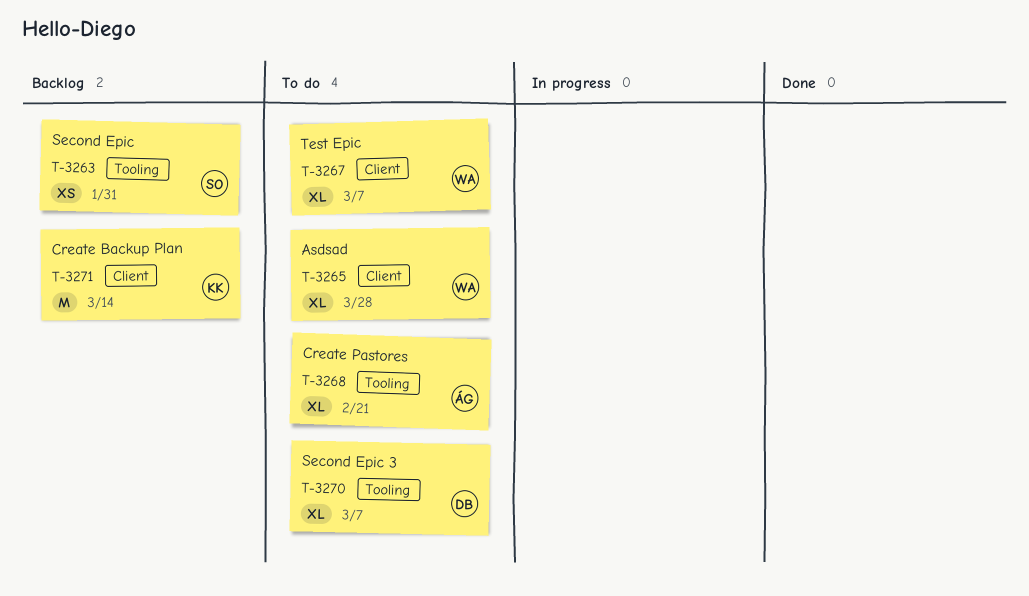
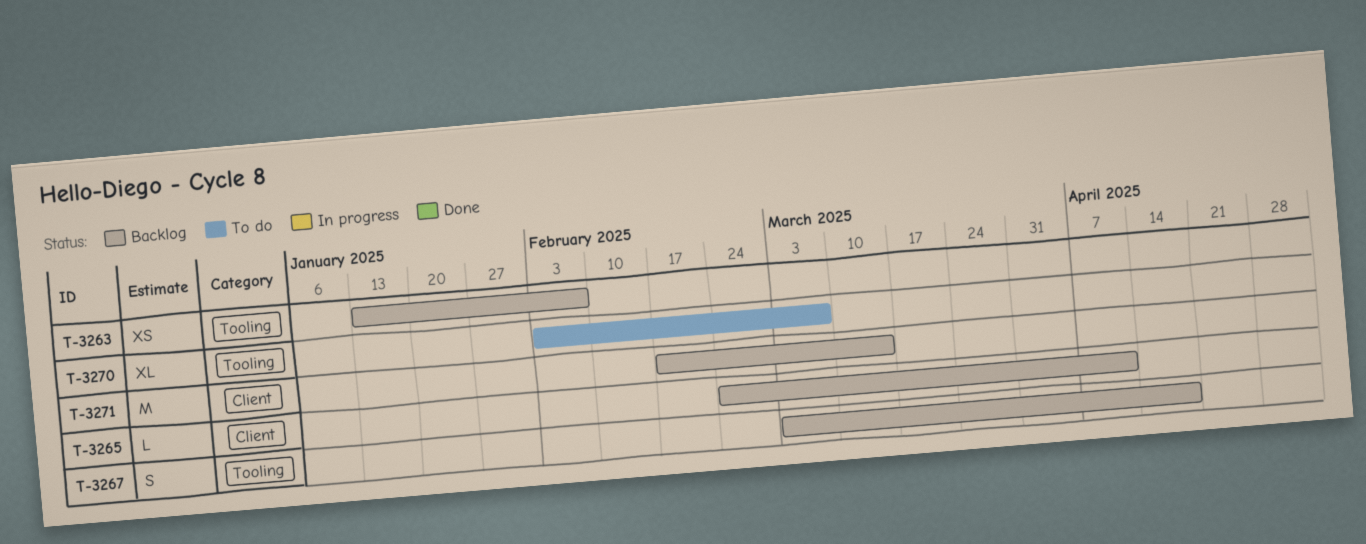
T-3263, due: Jan 31 -> Feb 7
T-3265, status: To do -> Backlog
T-3265, estimate: XL -> L
T-3265, due: Mar 28 -> Apr 11
T-3267, status: To do -> Backlog
T-3267, label: Client -> Tooling
T-3267, estimate: XL -> S
T-3267, due: Mar 7 -> Apr 18
T-3268: present -> none

